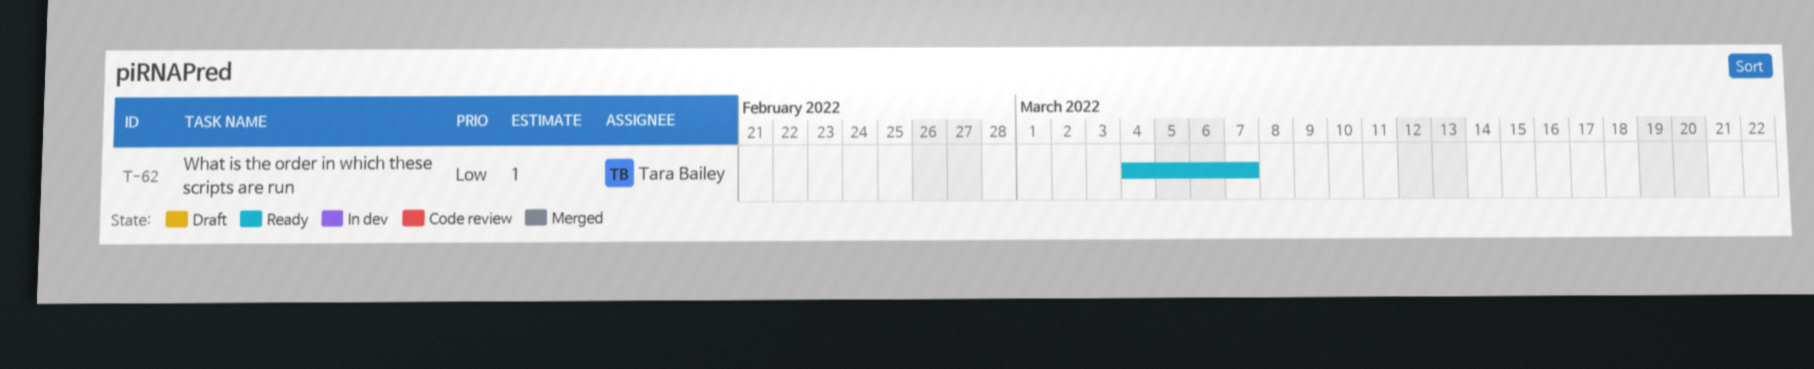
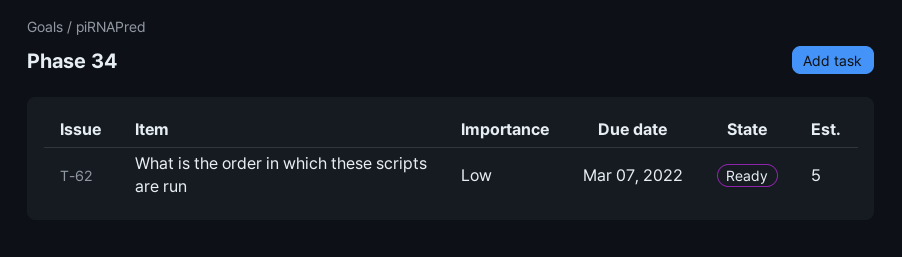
T-62, estimate: 1 -> 5

